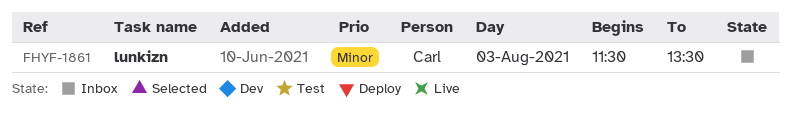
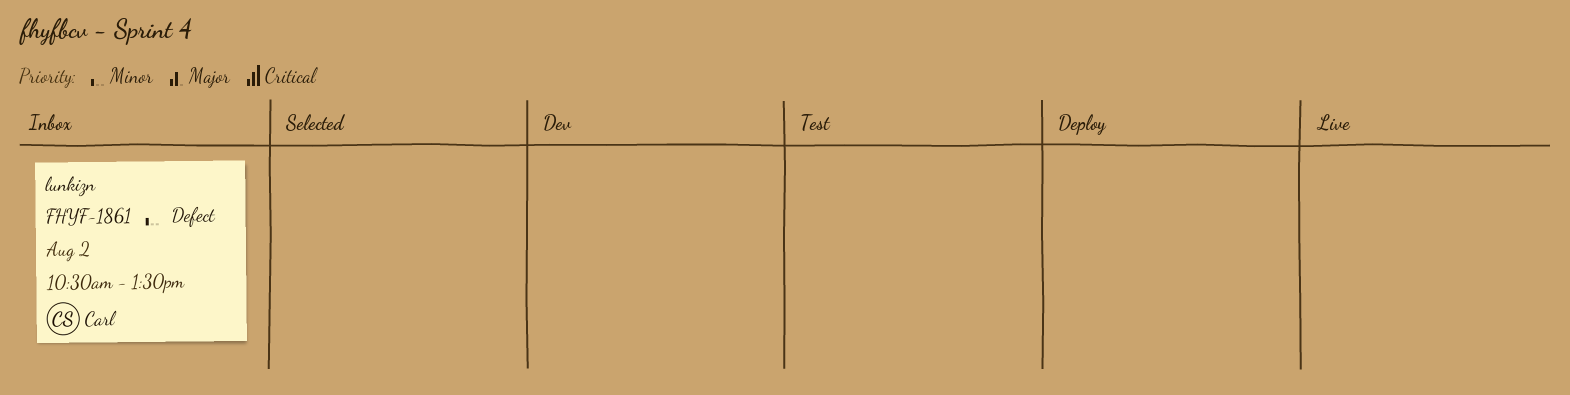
FHYF-1861, day: Aug 3 -> Aug 2
FHYF-1861, begins: 11:30 -> 10:30

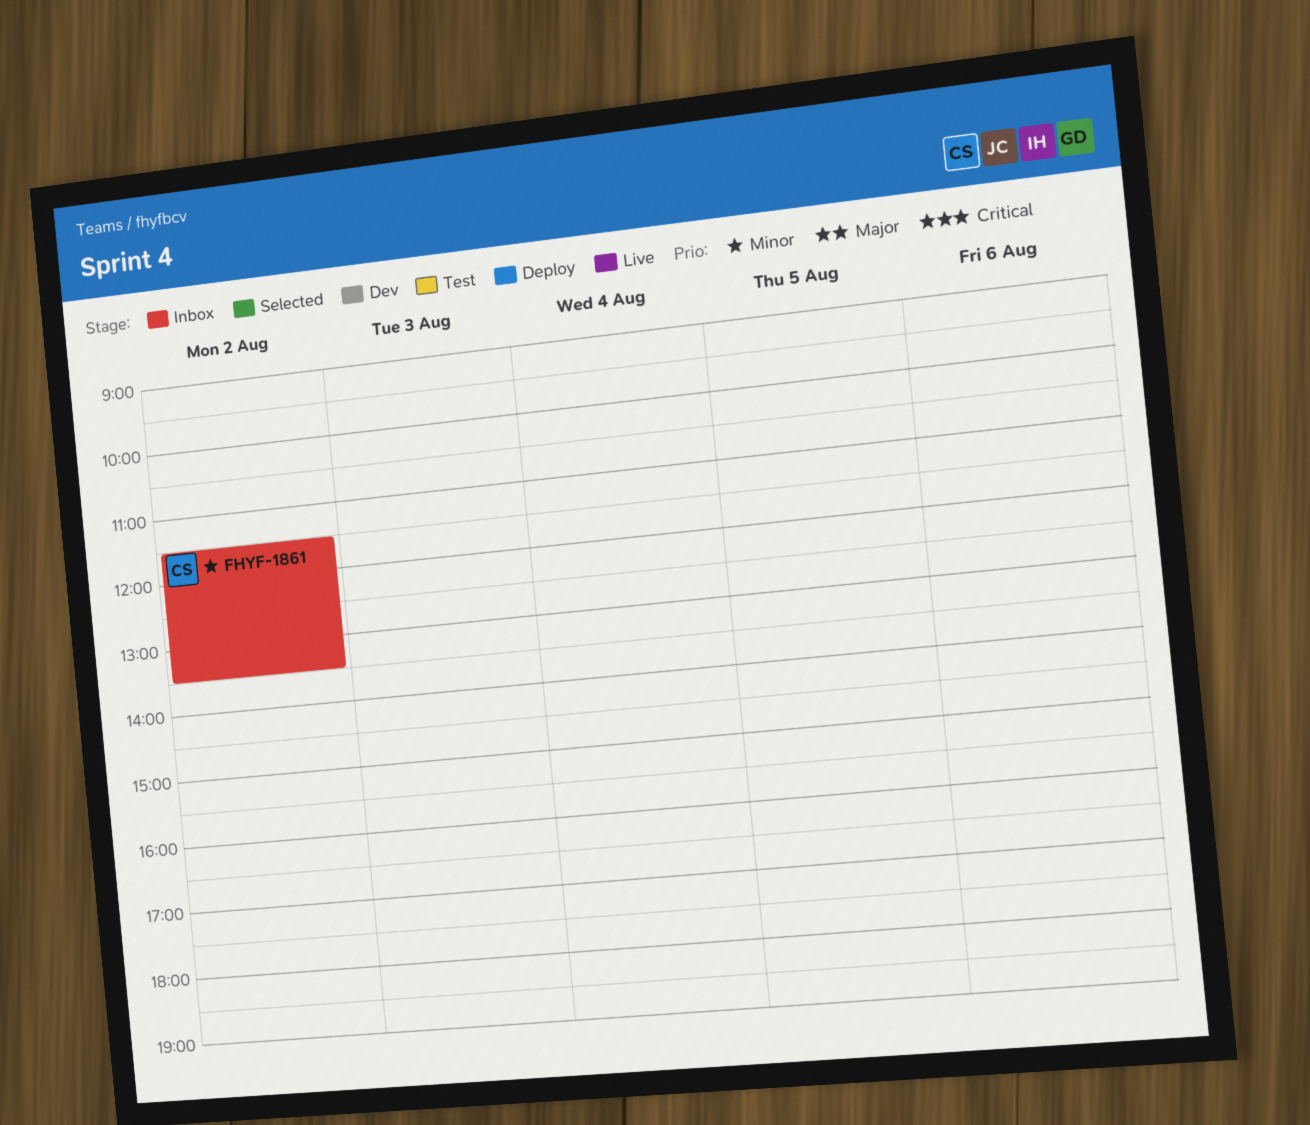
FHYF-1861, begins: 10:30 -> 11:30

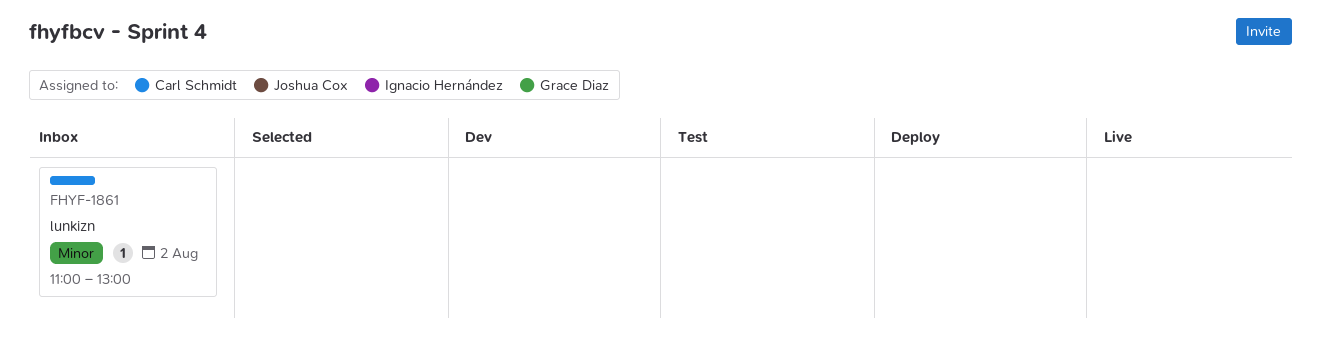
FHYF-1861, begins: 11:30 -> 11:00
FHYF-1861, ends: 13:30 -> 13:00

